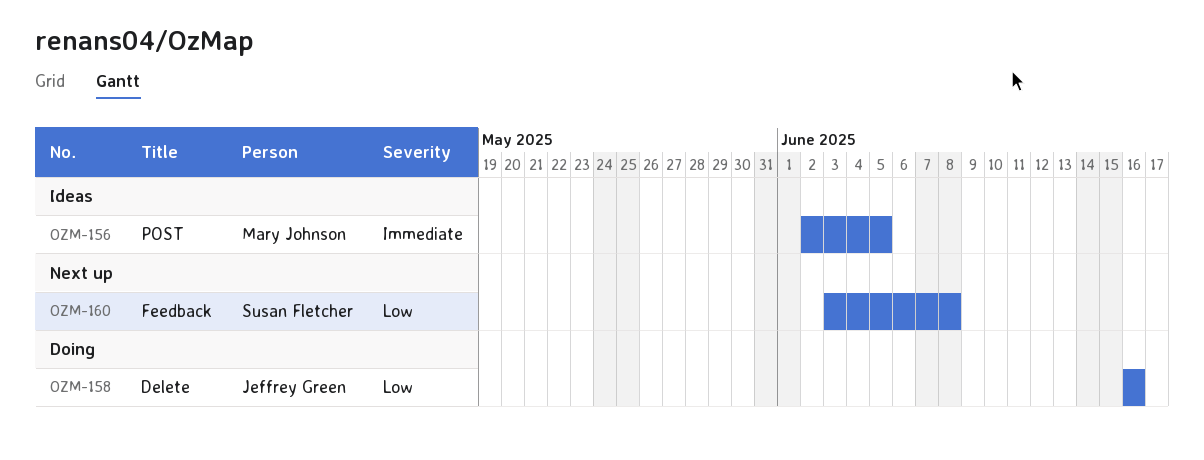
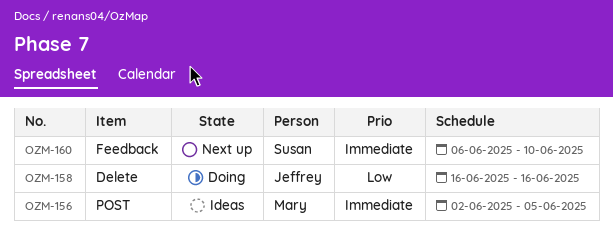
OZM-160, priority: Low -> Immediate
OZM-160, start: Jun 3 -> Jun 6
OZM-160, due: Jun 8 -> Jun 10

